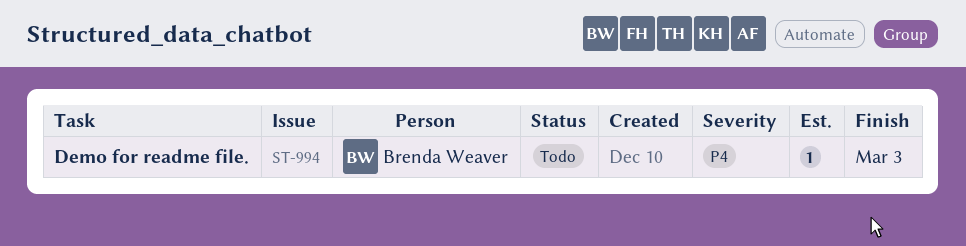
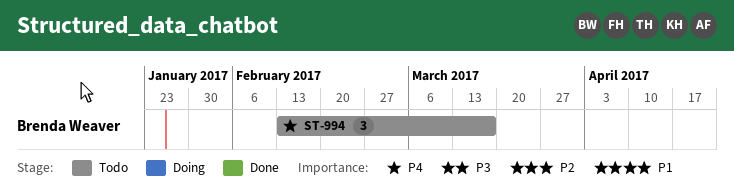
ST-994, estimate: 1 -> 3
ST-994, due: Mar 3 -> Mar 17

